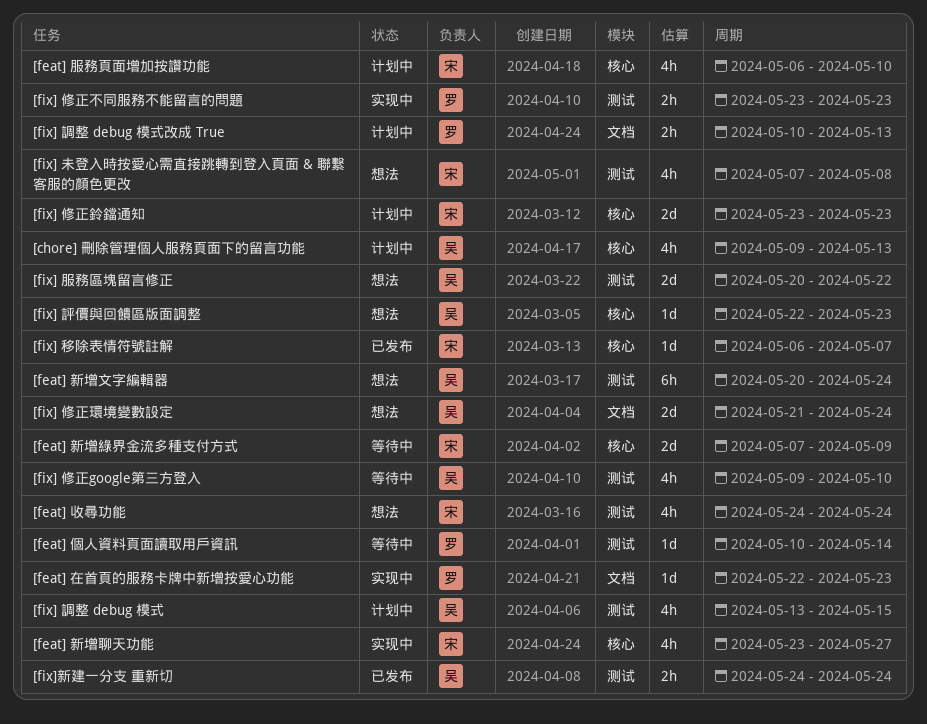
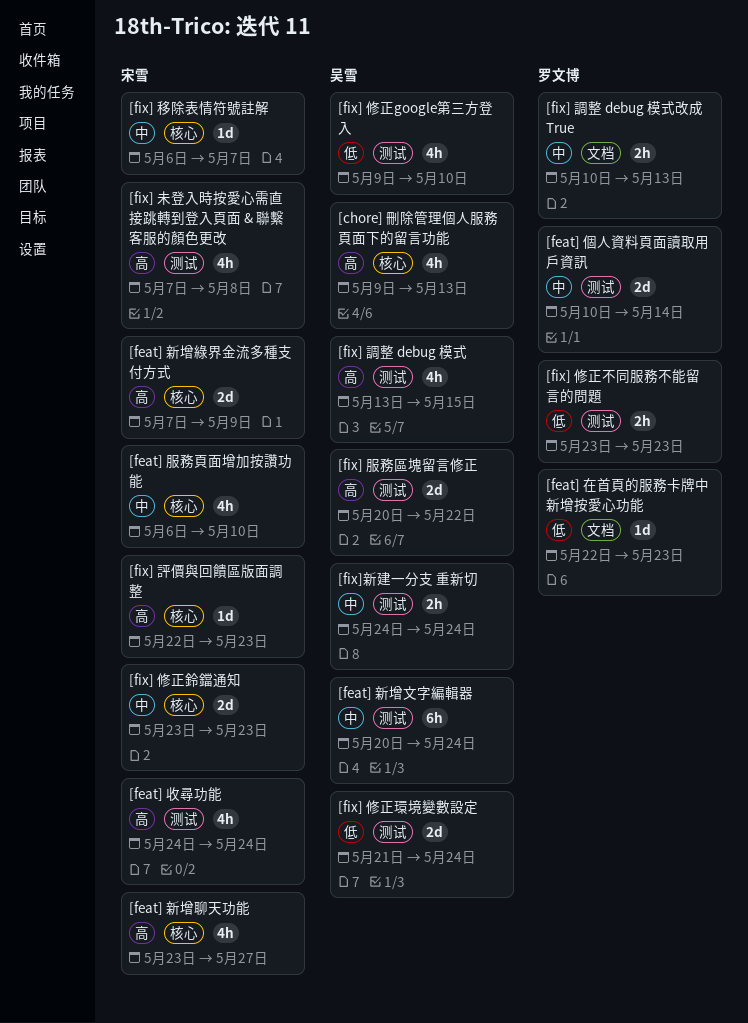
[feat] 個人資料頁面讀取用戶資訊, estimate: 1d -> 2d
[fix] 修正環境變數設定, label: 文档 -> 测试
[fix] 評價與回饋區版面調整, owner: 吴雪 -> 宋雪

